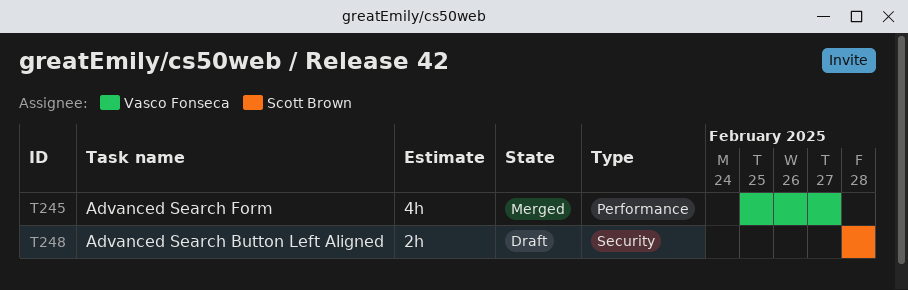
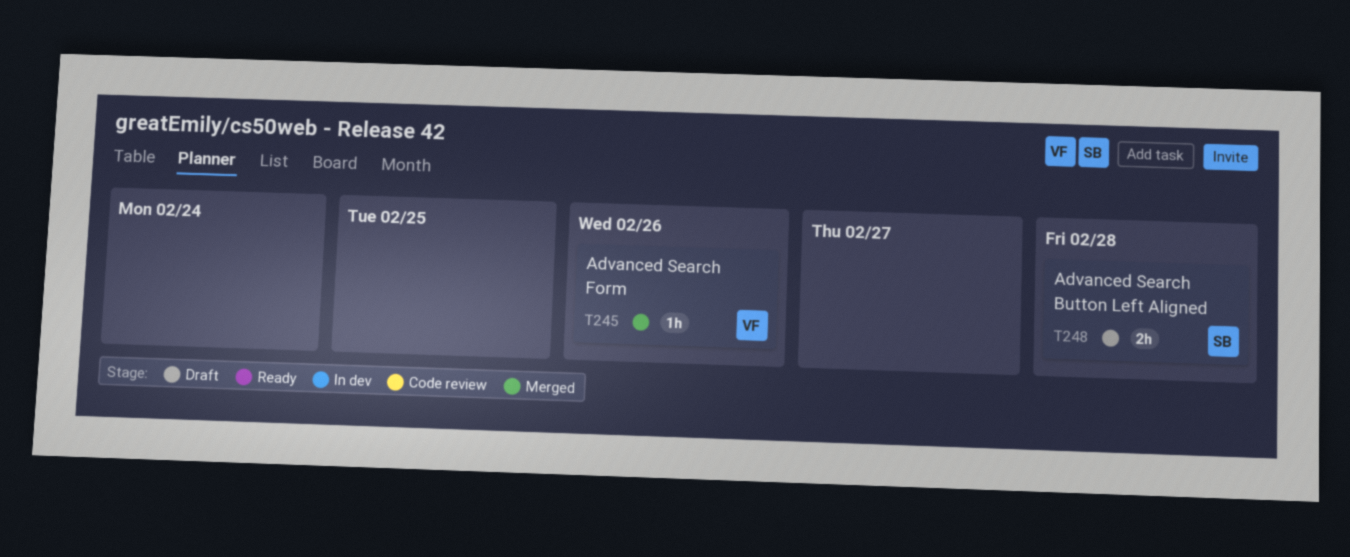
T245, estimate: 4h -> 1h
T245, due: Feb 27 -> Feb 26

